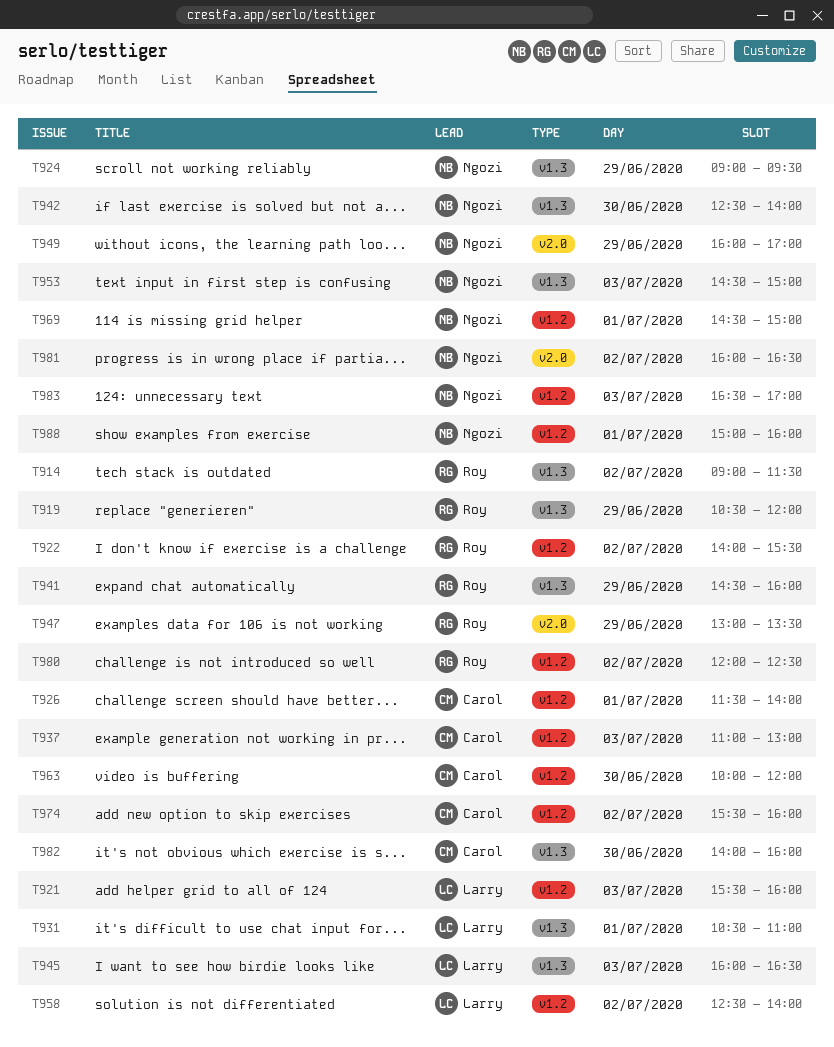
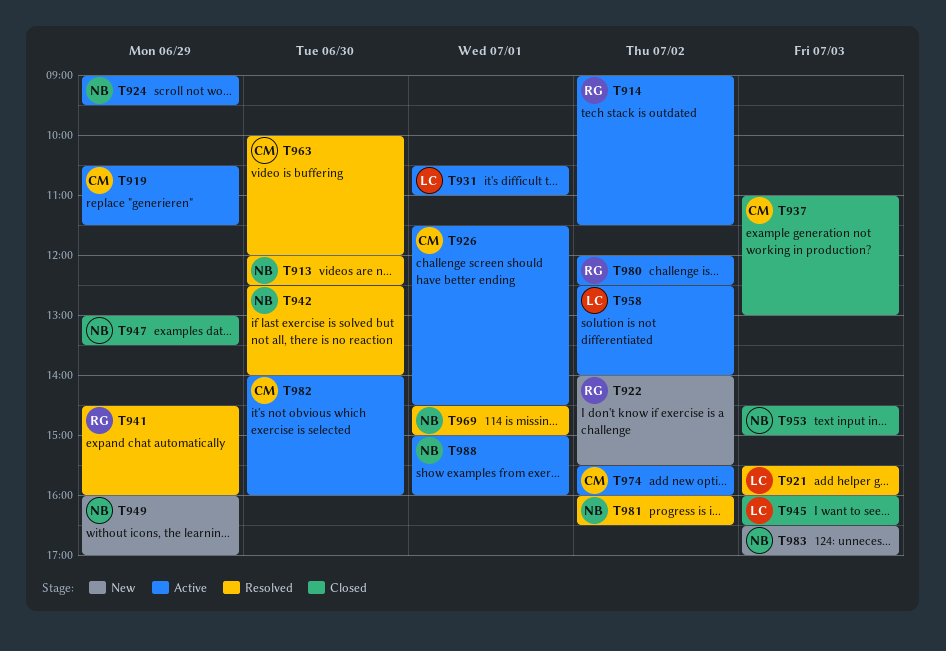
T913: none -> present
T919, owner: Roy -> Carol
T919, ends: 12:00 -> 11:30
T926, ends: 14:00 -> 14:30
T947, owner: Roy -> Ngozi

